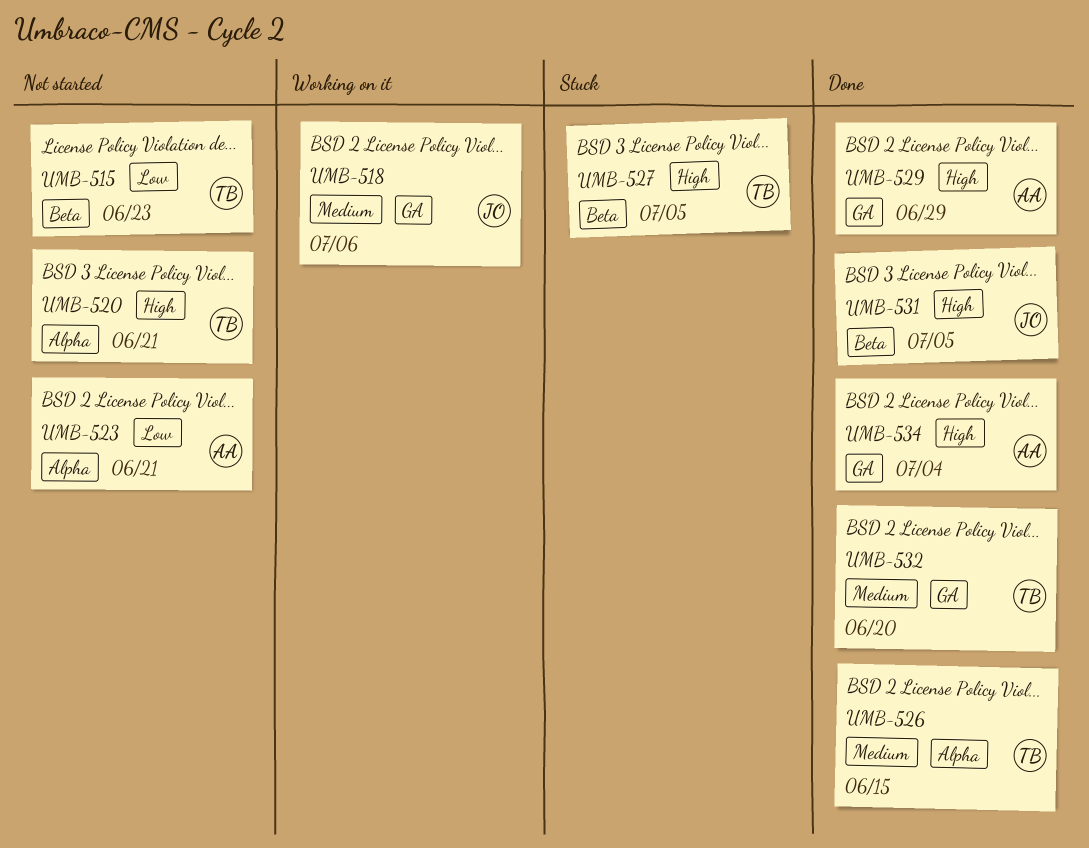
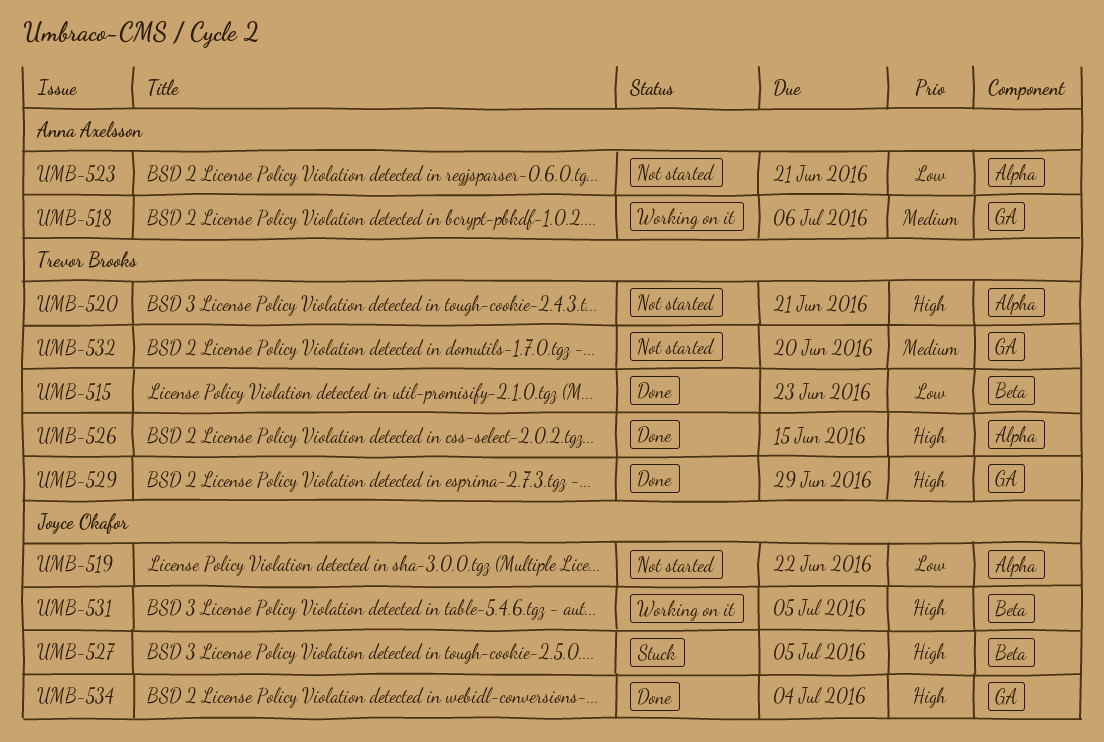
UMB-515, status: Not started -> Done
UMB-518, owner: Joyce Okafor -> Anna Axelsson
UMB-519: none -> present
UMB-526, priority: Medium -> High
UMB-527, owner: Trevor Brooks -> Joyce Okafor
UMB-529, owner: Anna Axelsson -> Trevor Brooks
UMB-531, status: Done -> Working on it
UMB-532, status: Done -> Not started
UMB-534, owner: Anna Axelsson -> Joyce Okafor

